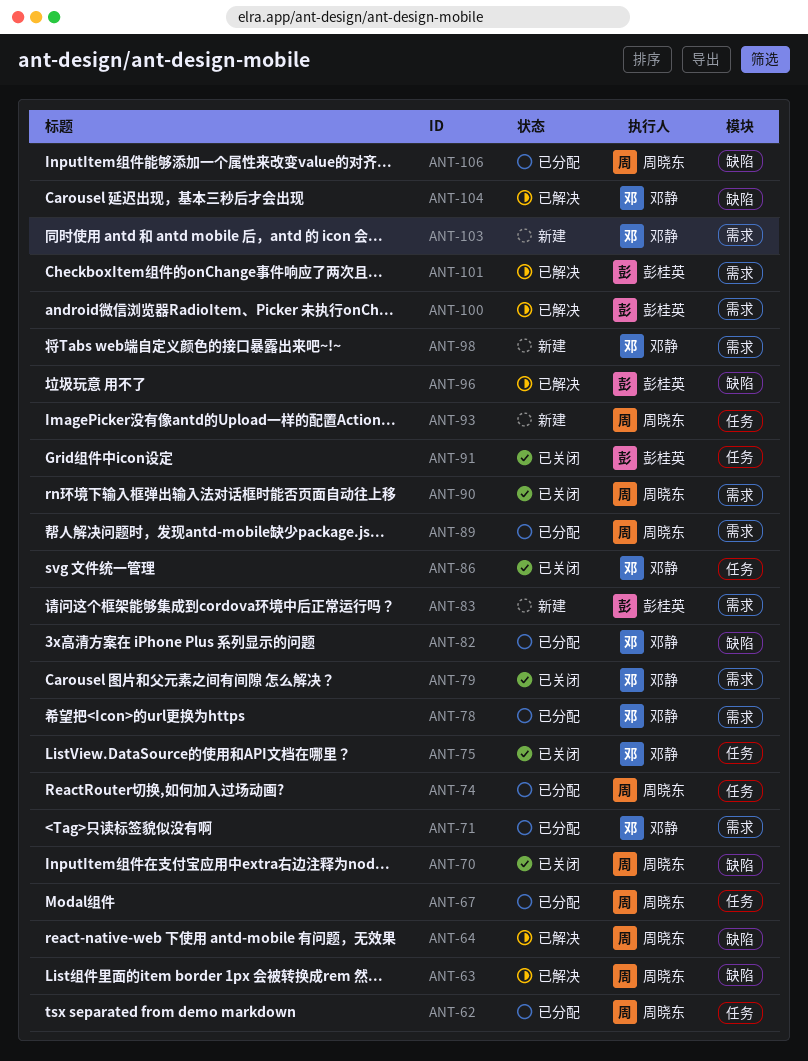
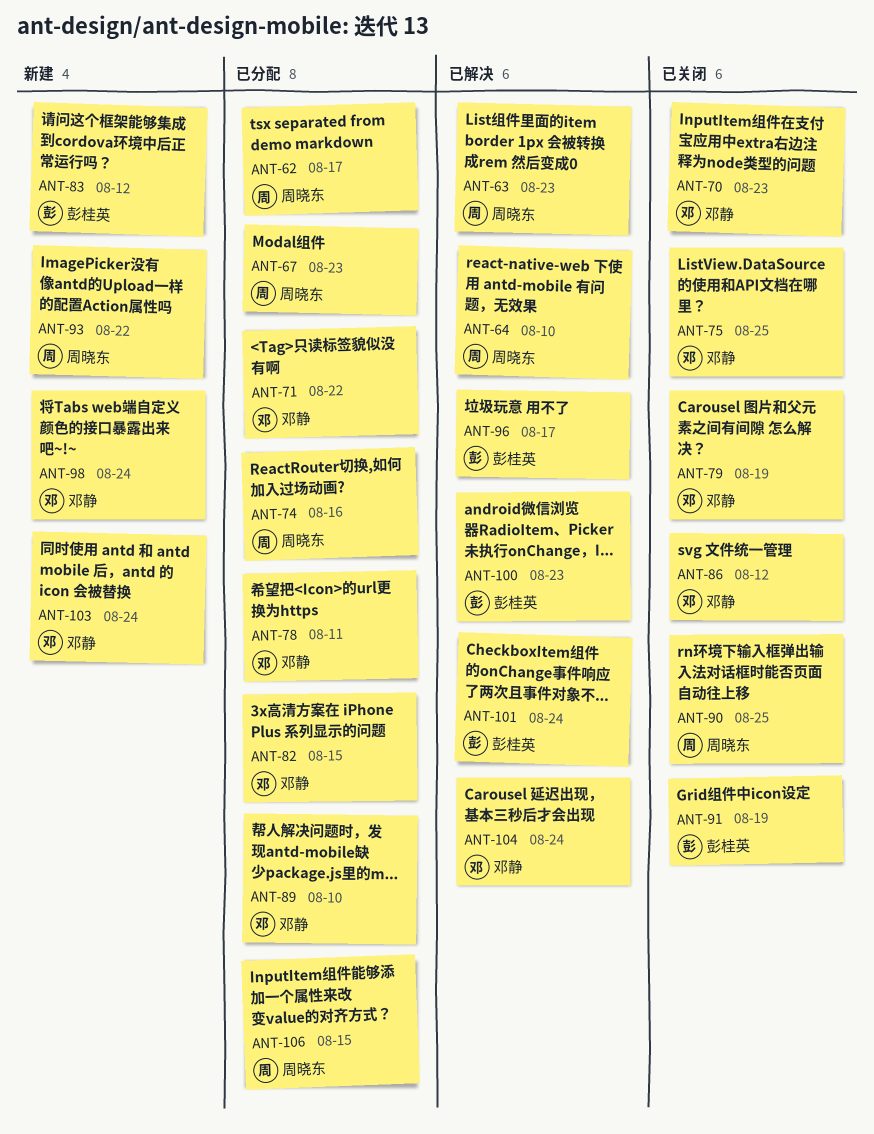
ANT-70, owner: 周晓东 -> 邓静
ANT-89, owner: 周晓东 -> 邓静

